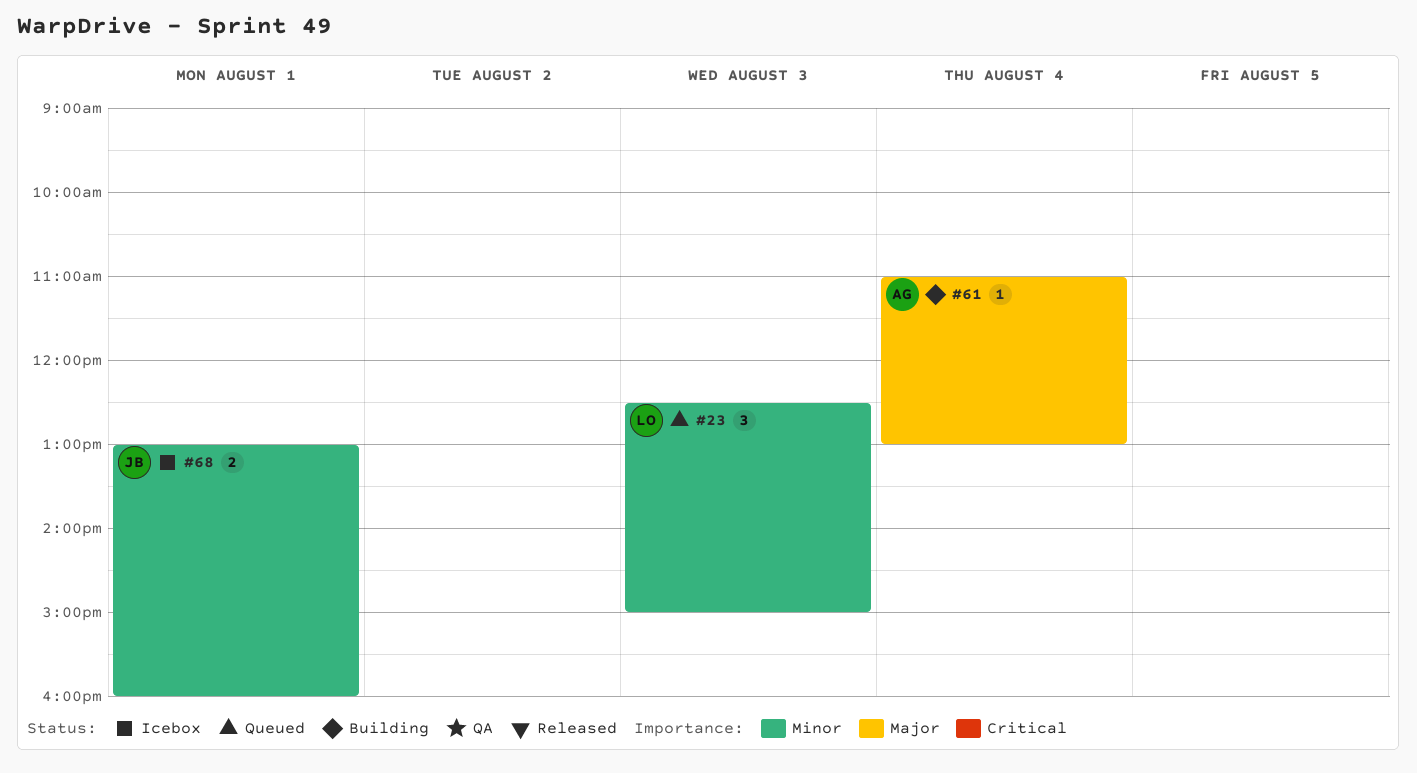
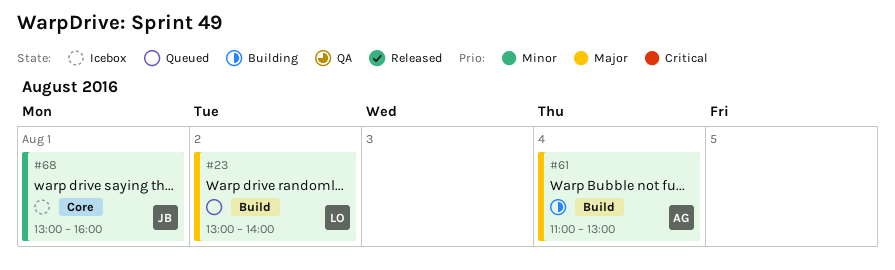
#23, priority: Minor -> Major
#23, day: Aug 3 -> Aug 2
#23, begins: 12:30 -> 13:00
#23, ends: 15:00 -> 14:00

